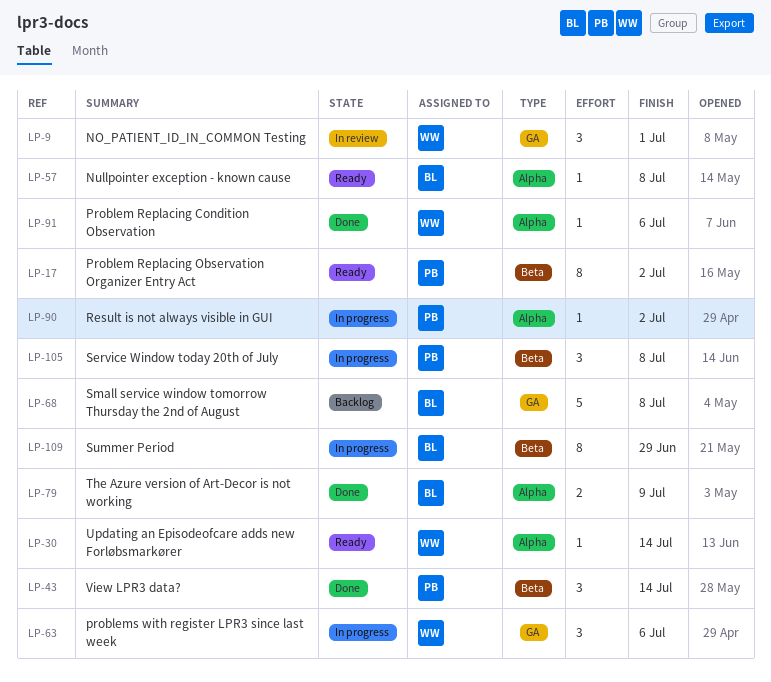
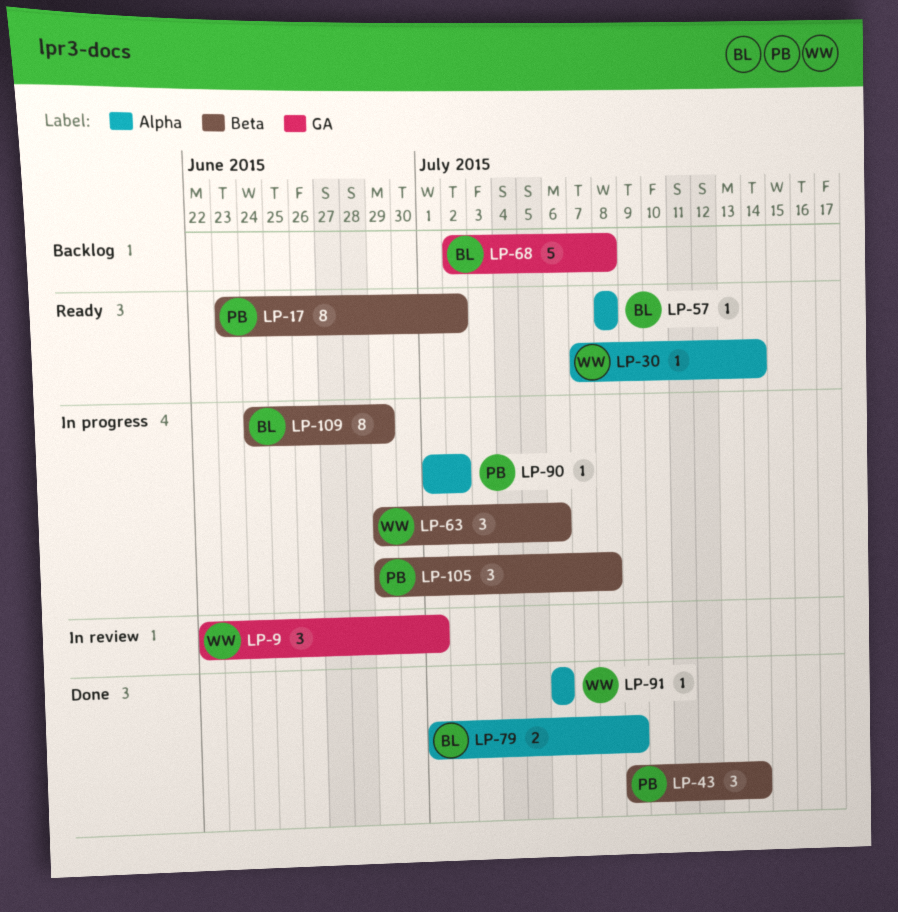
LP-63, label: GA -> Beta

